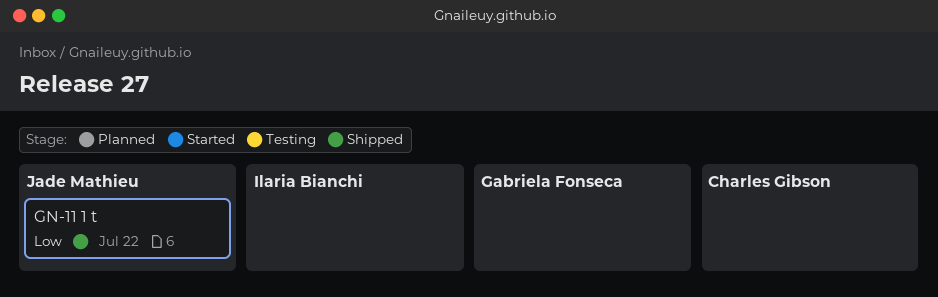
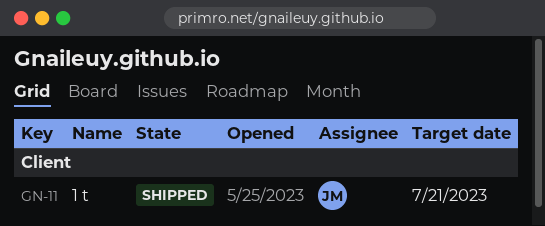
GN-11, due: Jul 22 -> Jul 21

